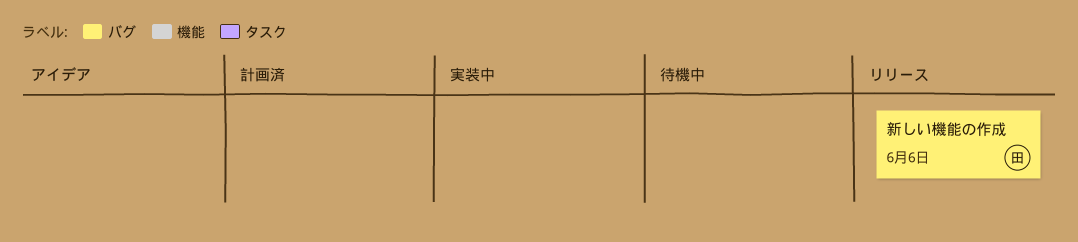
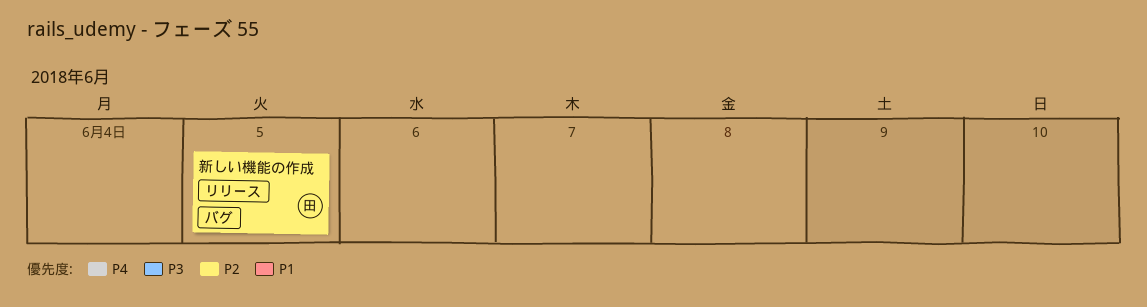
新しい機能の作成, due: Jun 6 -> Jun 5

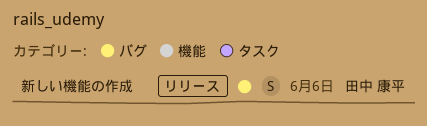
新しい機能の作成, due: Jun 5 -> Jun 6

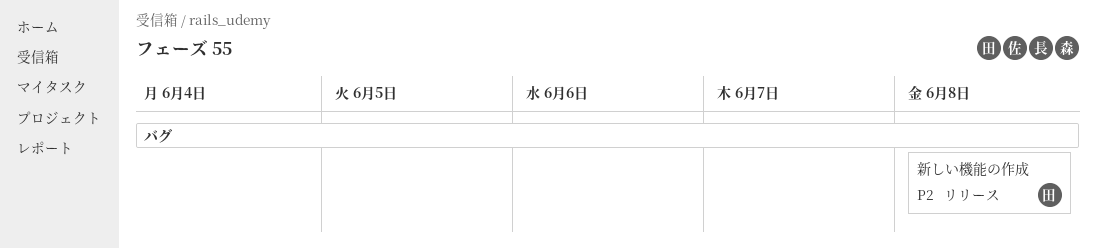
新しい機能の作成, due: Jun 6 -> Jun 8

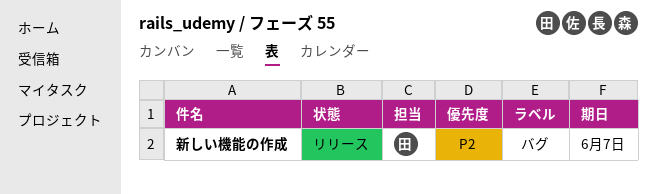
新しい機能の作成, due: Jun 8 -> Jun 7

